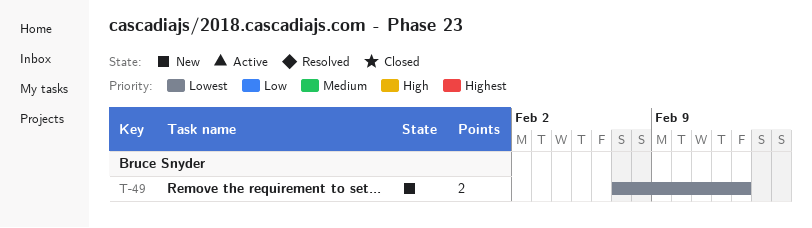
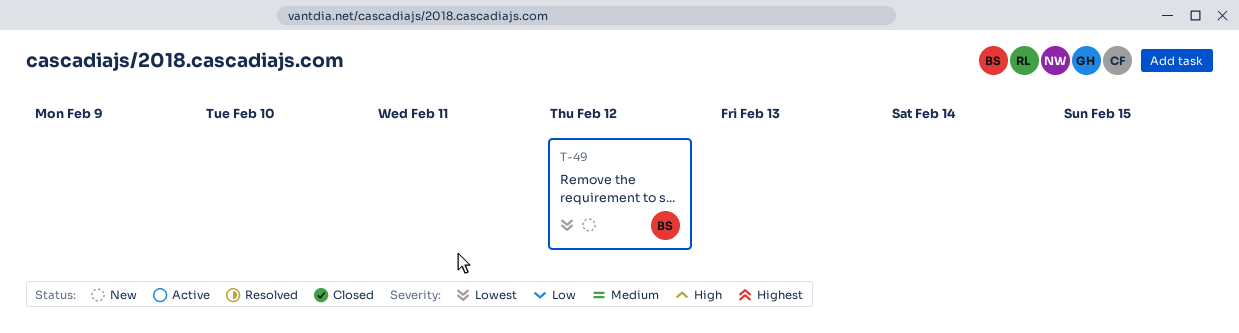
T-49, due: Feb 13 -> Feb 12

